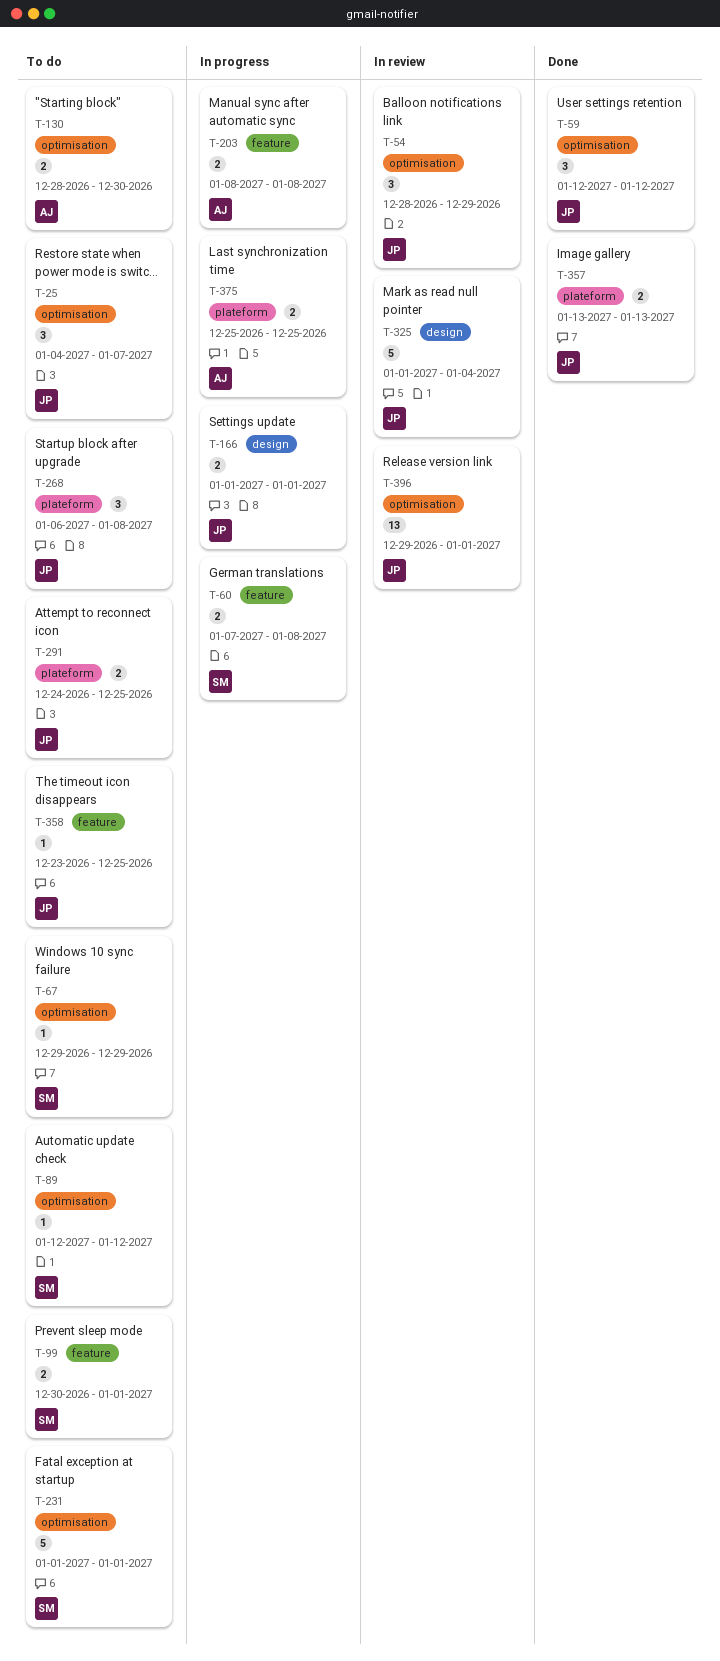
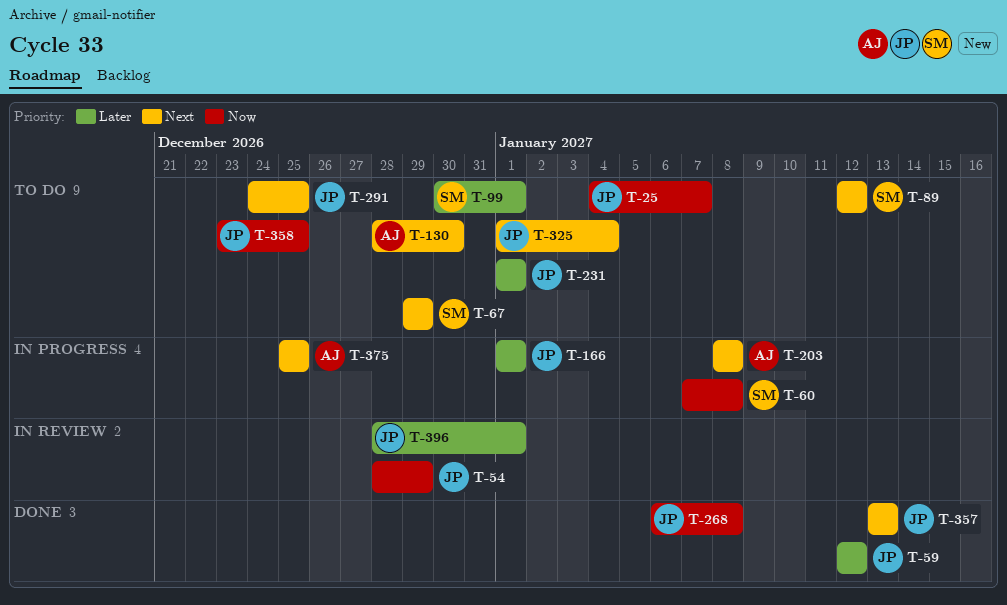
T-231, owner: SM -> JP
T-268, status: To do -> Done
T-325, status: In review -> To do
T-396, start: Dec 29 -> Dec 28

